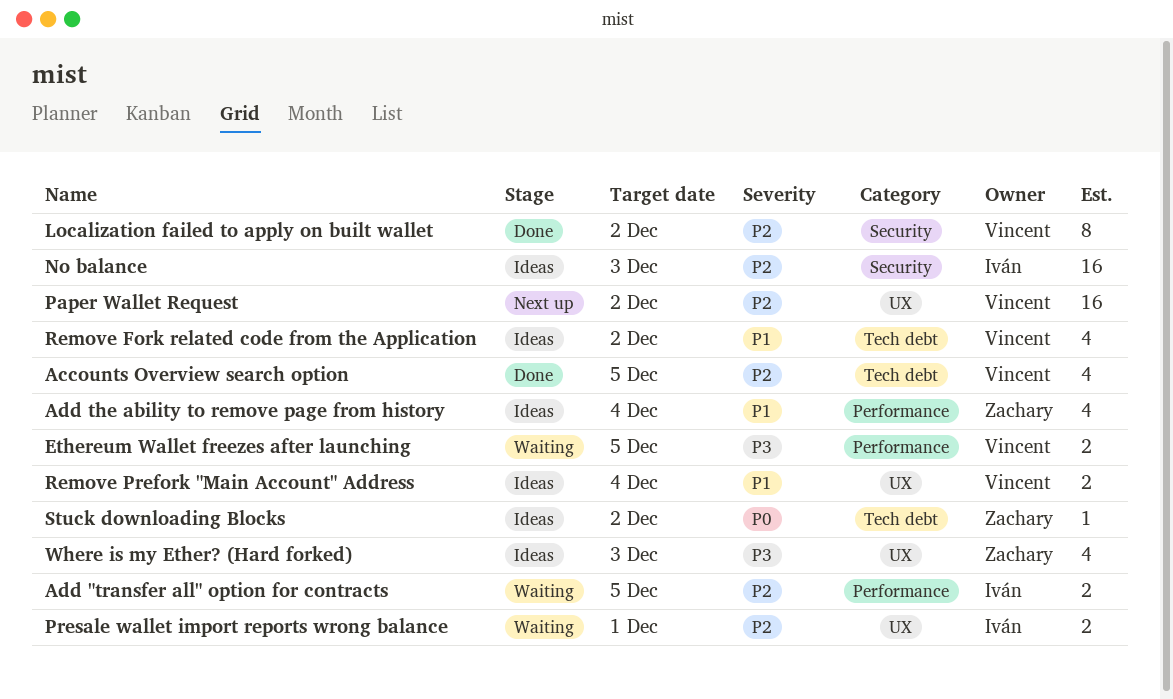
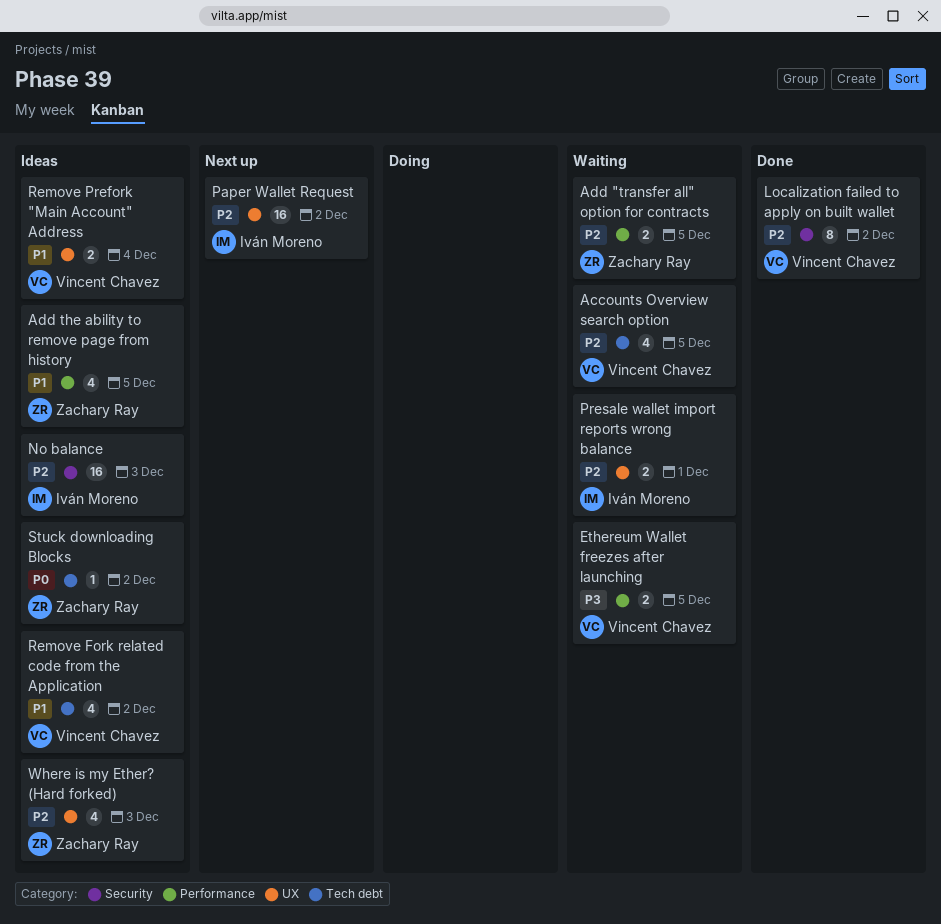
Accounts Overview search option, status: Done -> Waiting
Add "transfer all" option for contracts, owner: Iván Moreno -> Zachary Ray
Add the ability to remove page from history, due: Dec 4 -> Dec 5
Paper Wallet Request, owner: Vincent Chavez -> Iván Moreno
Where is my Ether? (Hard forked), priority: P3 -> P2

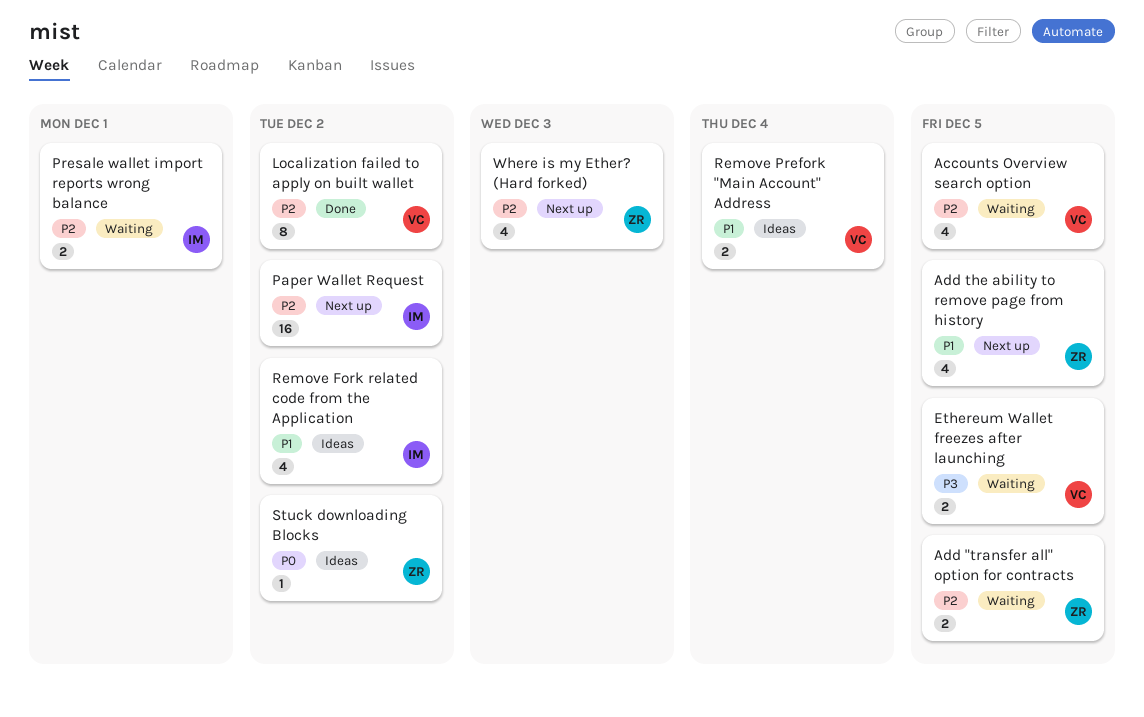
Add the ability to remove page from history, status: Ideas -> Next up
No balance: present -> none
Remove Fork related code from the Application, owner: Vincent Chavez -> Iván Moreno
Where is my Ether? (Hard forked), status: Ideas -> Next up

